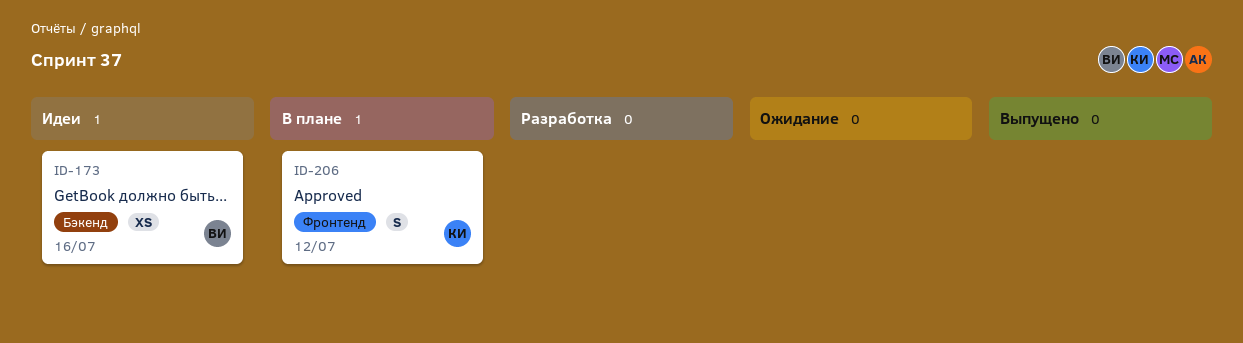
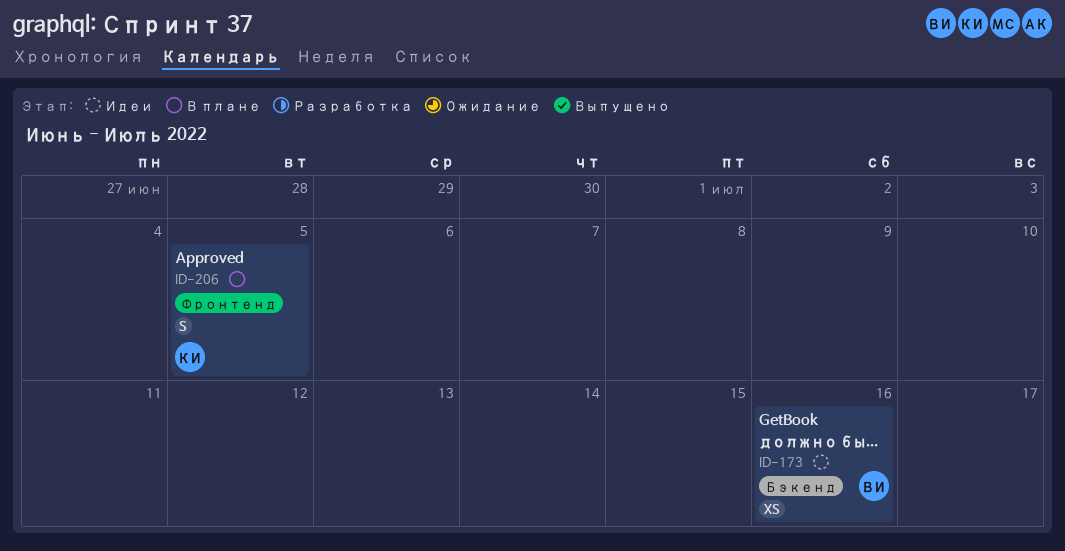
ID-206, due: Jul 12 -> Jul 5

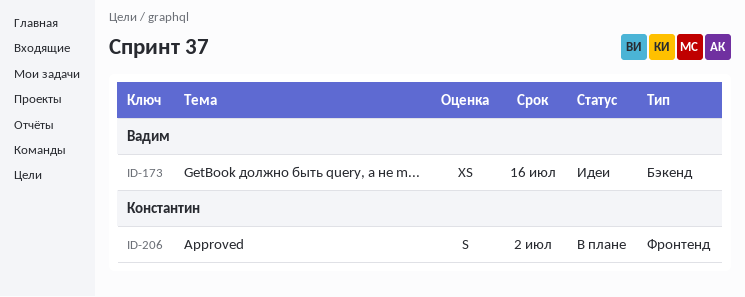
ID-206, due: Jul 5 -> Jul 2

